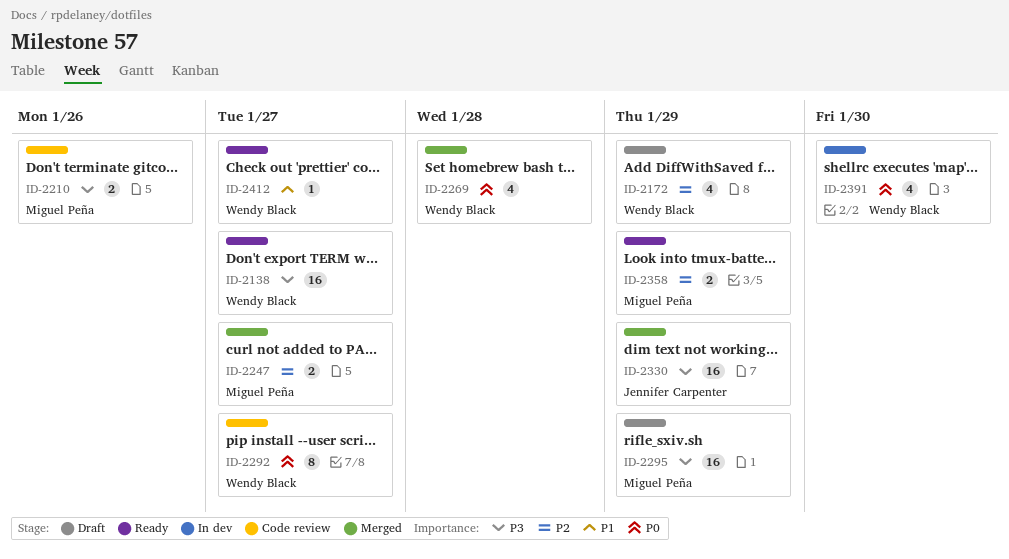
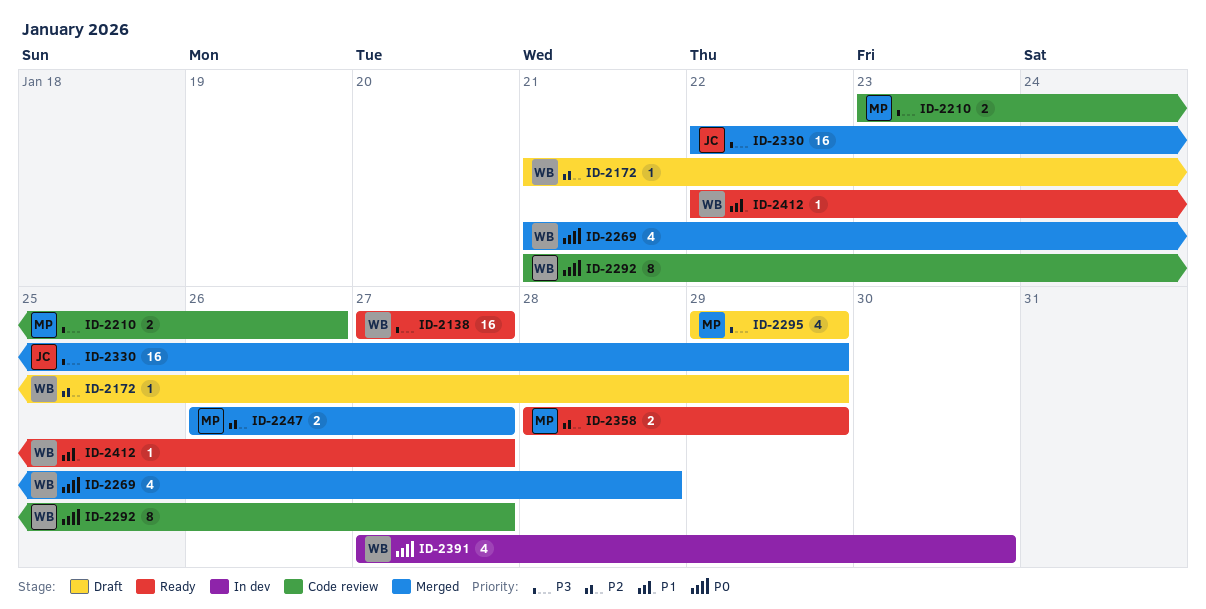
ID-2172, estimate: 4 -> 1
ID-2295, estimate: 16 -> 4

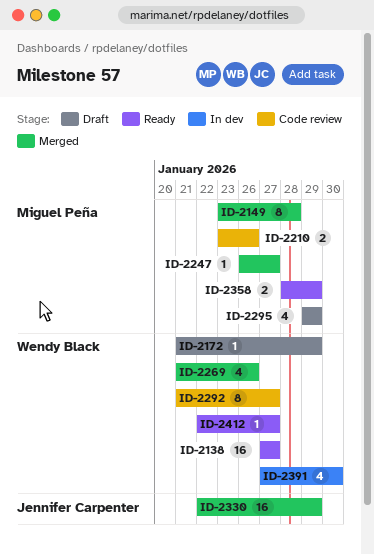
ID-2149: none -> present
ID-2247, estimate: 2 -> 1
ID-2269, due: Jan 28 -> Jan 26

